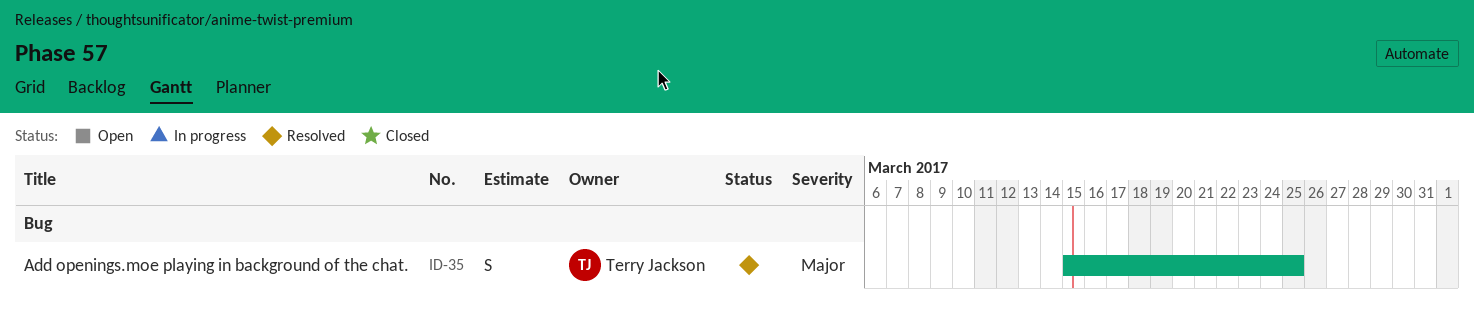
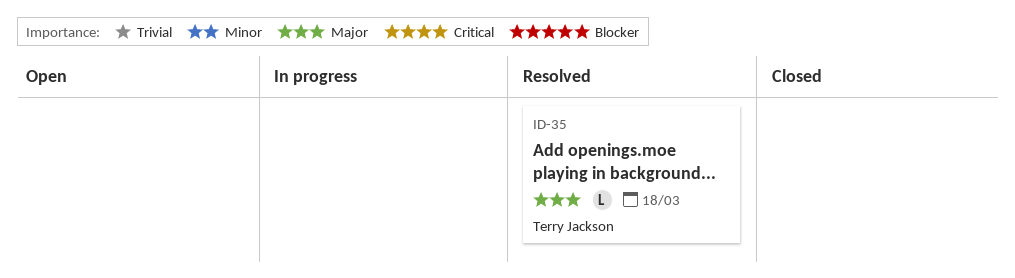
ID-35, estimate: S -> L
ID-35, due: Mar 25 -> Mar 18

